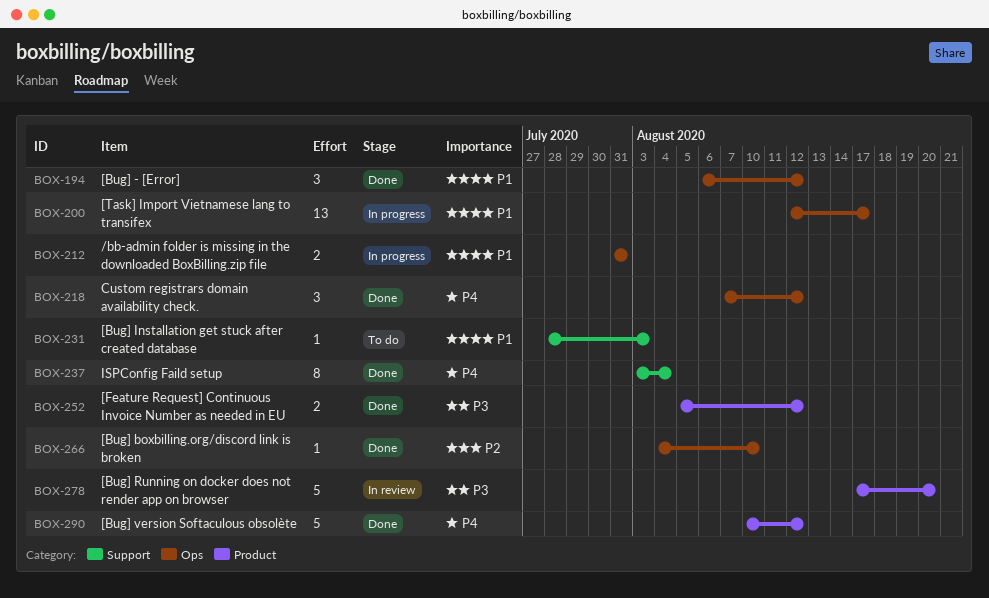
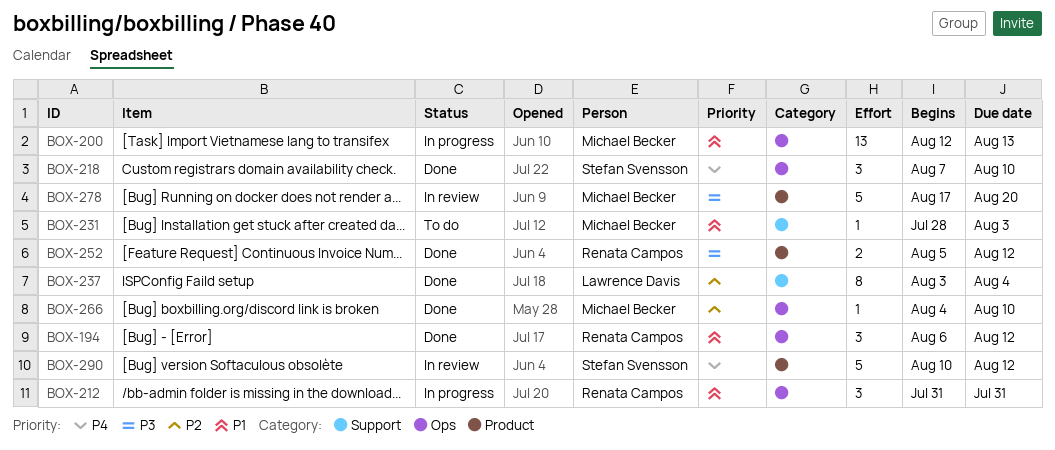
BOX-200, due: Aug 17 -> Aug 13
BOX-212, estimate: 2 -> 3
BOX-218, due: Aug 12 -> Aug 10
BOX-237, priority: P4 -> P2
BOX-290, status: Done -> In review

